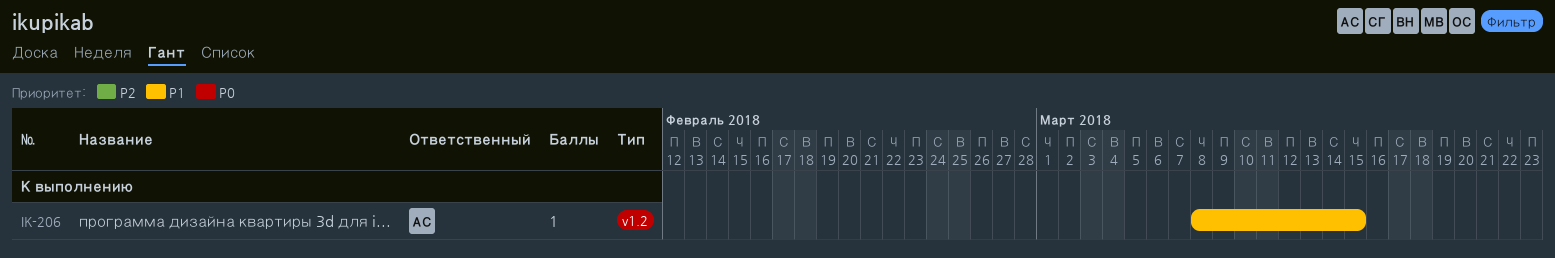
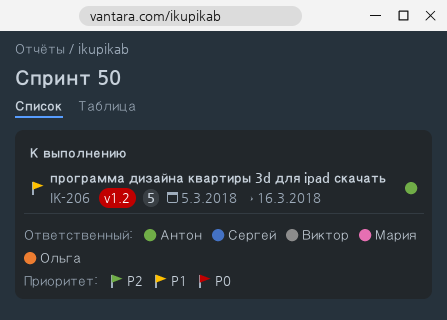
IK-206, estimate: 1 -> 5
IK-206, start: Mar 8 -> Mar 5
IK-206, due: Mar 15 -> Mar 16

